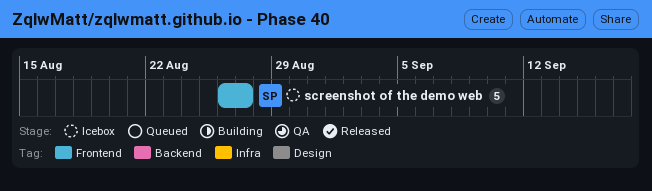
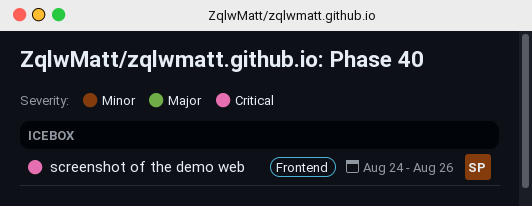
screenshot of the demo web, start: Aug 26 -> Aug 24
screenshot of the demo web, due: Aug 27 -> Aug 26

